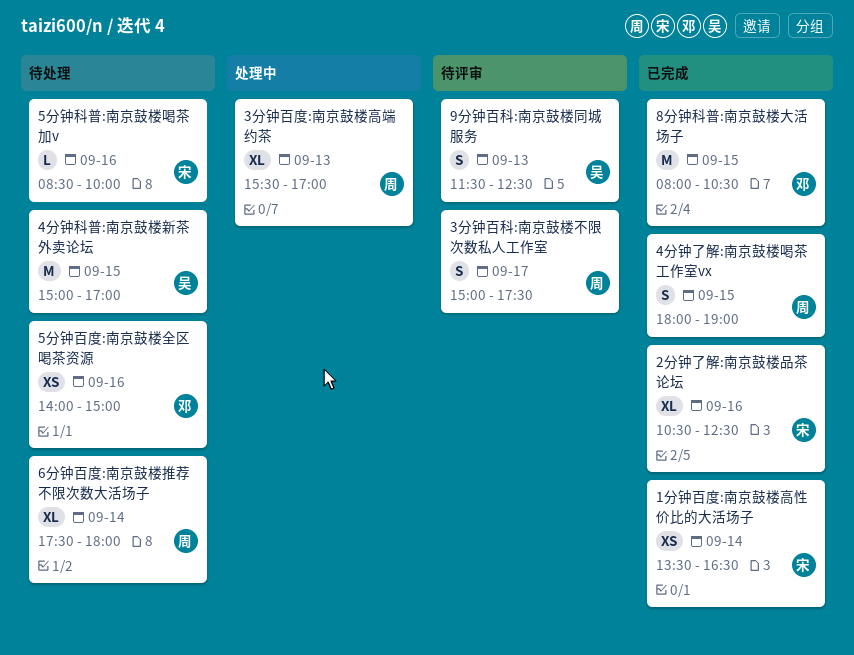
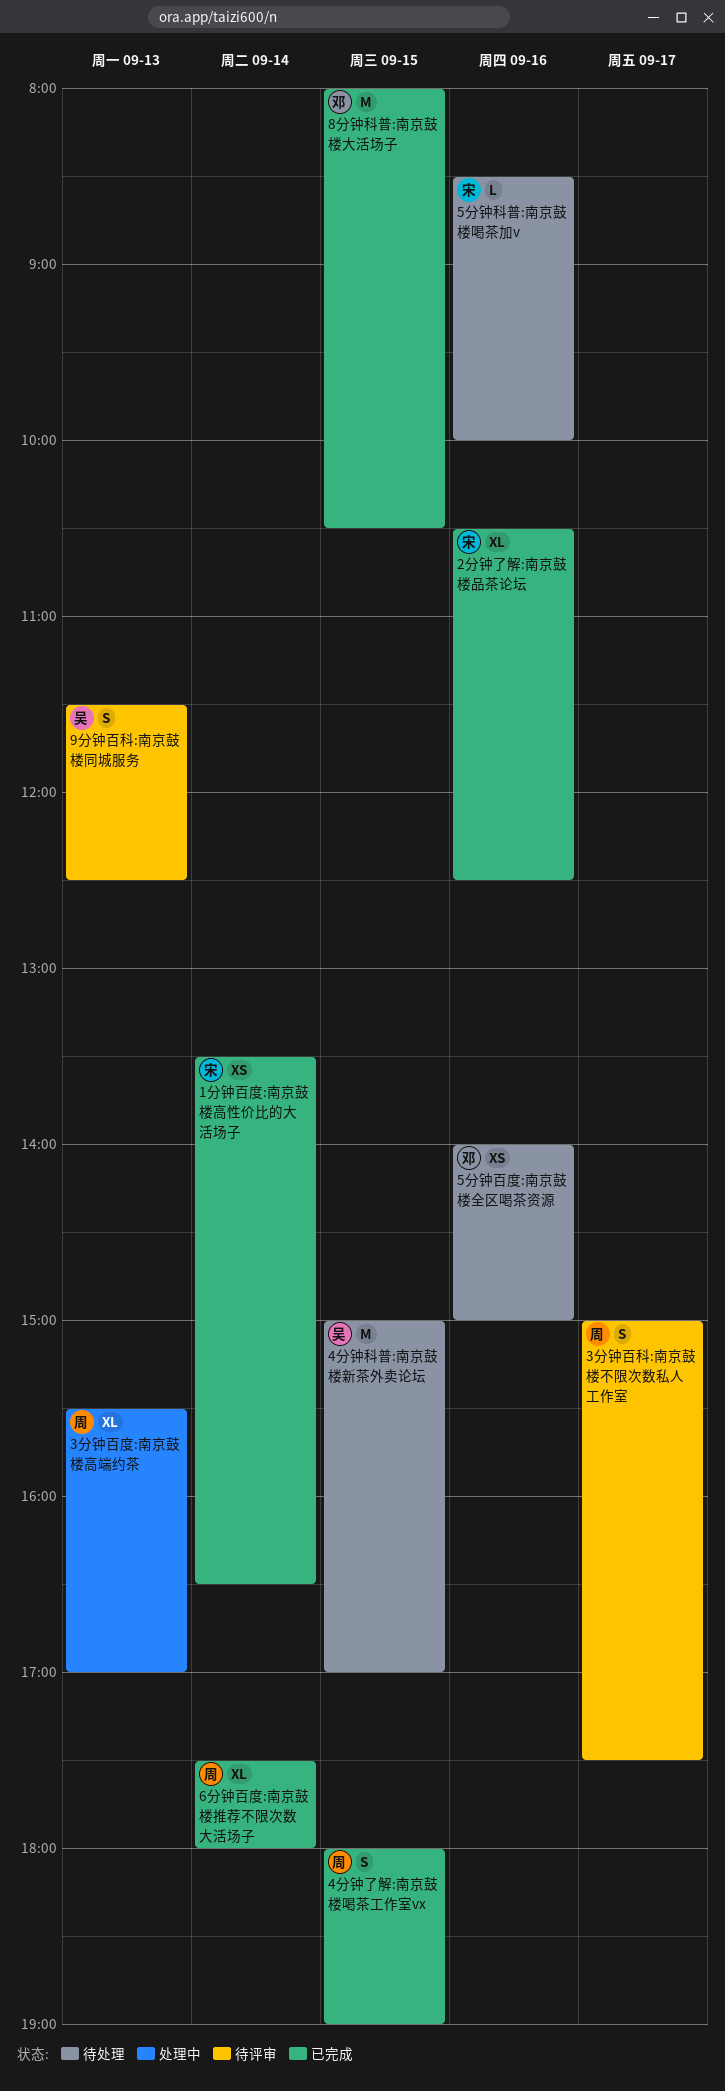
6分钟百度:南京鼓楼推荐不限次数大活场子, status: 待处理 -> 已完成

